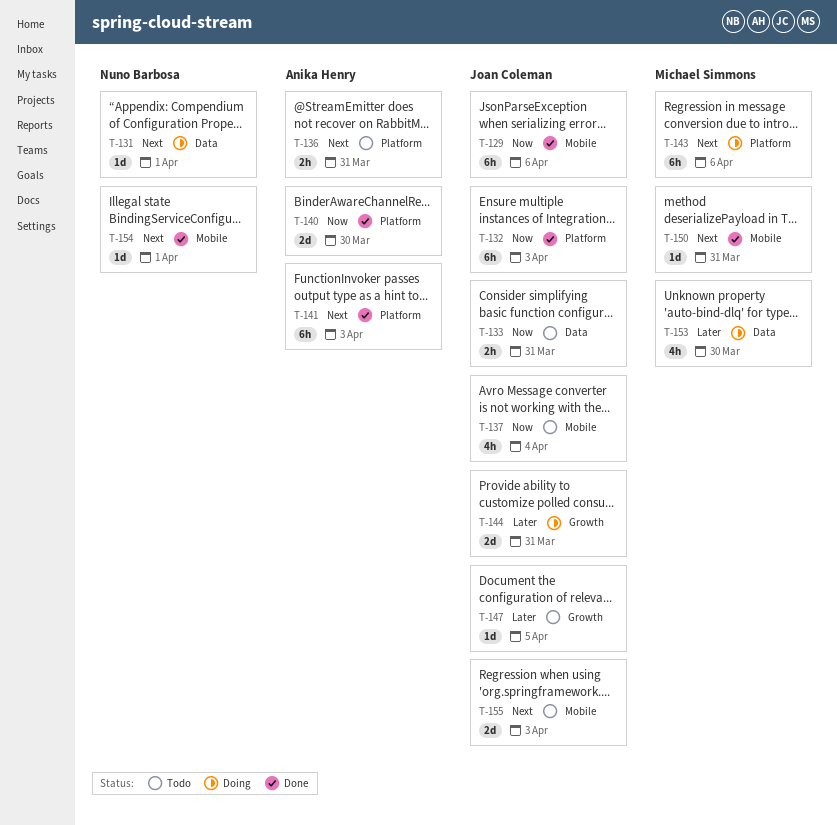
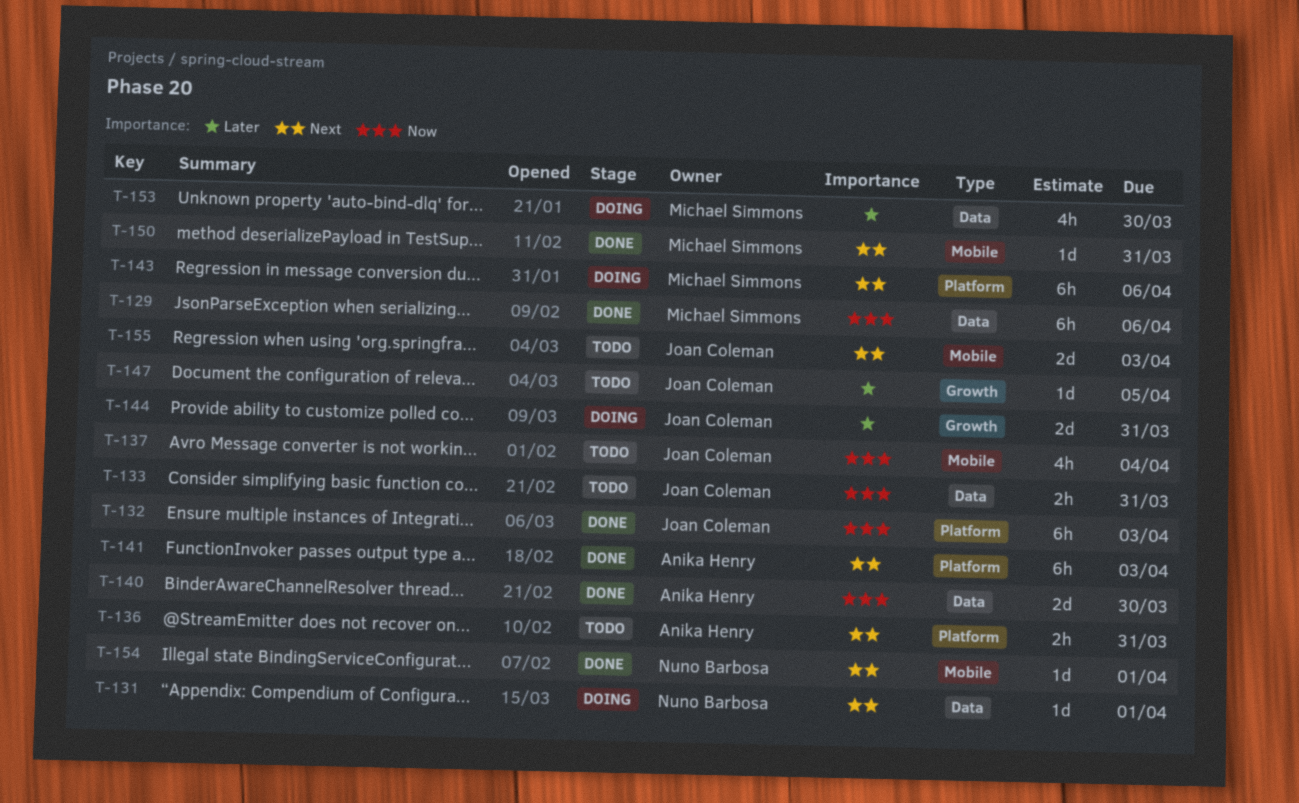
T-129, owner: Joan Coleman -> Michael Simmons
T-129, label: Mobile -> Data
T-140, label: Platform -> Data

